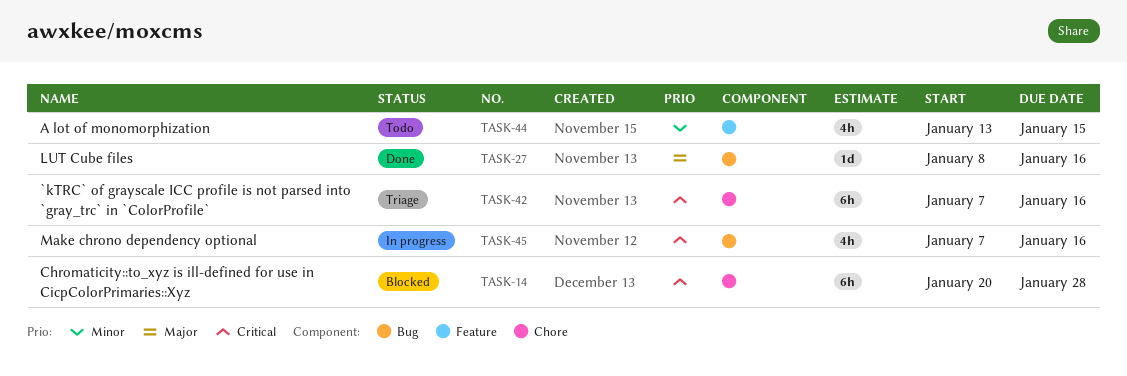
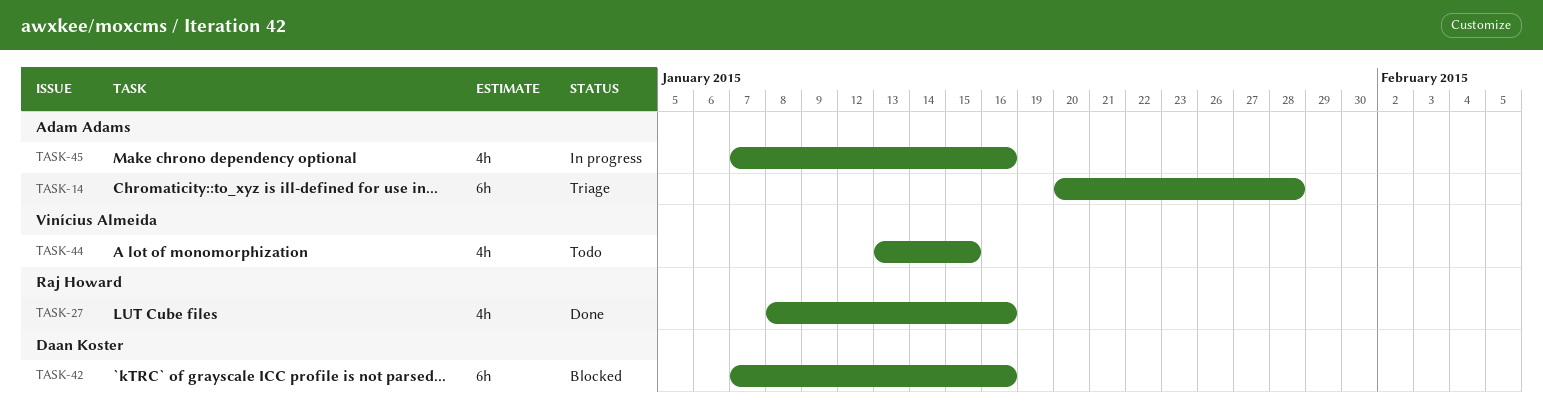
TASK-14, status: Blocked -> Triage
TASK-27, estimate: 1d -> 4h
TASK-42, status: Triage -> Blocked

